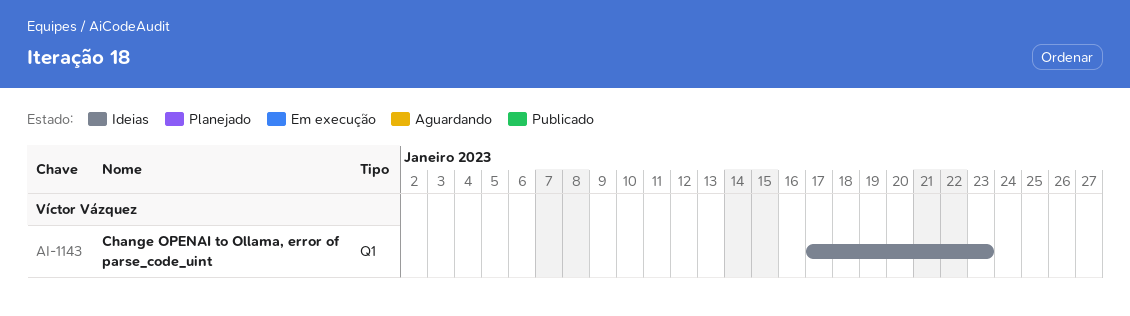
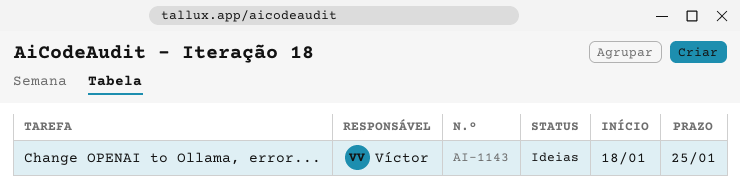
AI-1143, start: Jan 17 -> Jan 18
AI-1143, due: Jan 23 -> Jan 25

